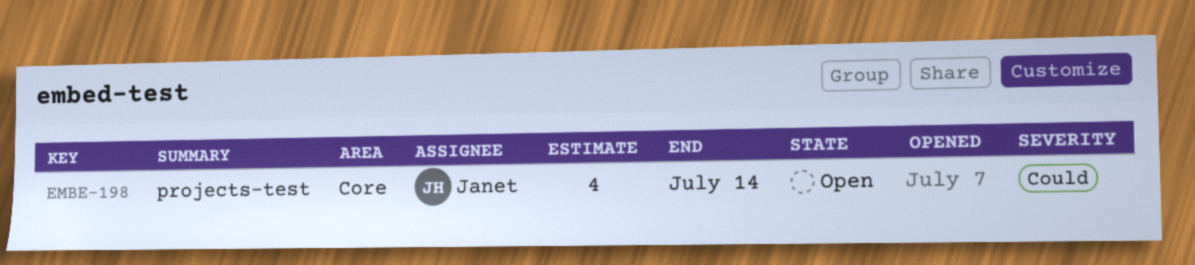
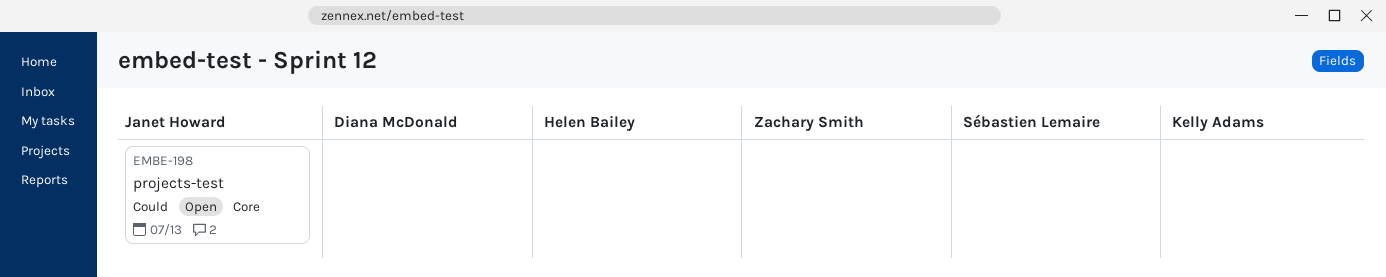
EMBE-198, due: Jul 14 -> Jul 13

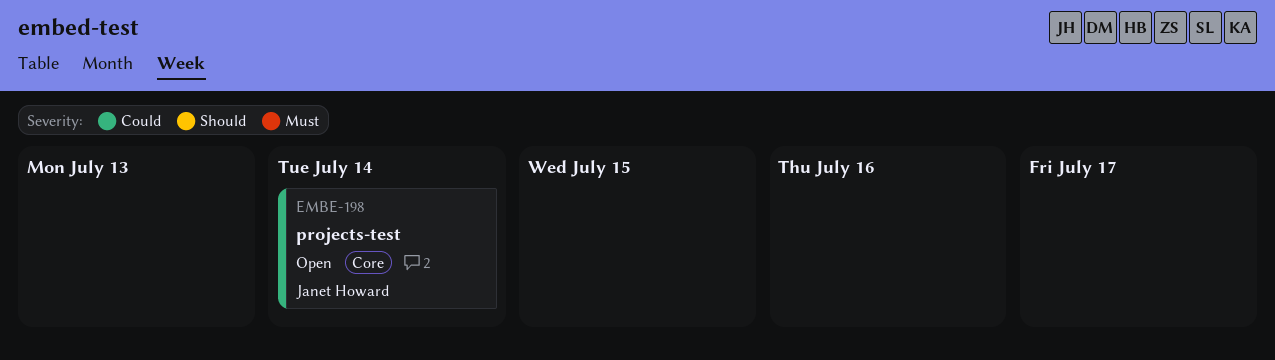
EMBE-198, due: Jul 13 -> Jul 14

